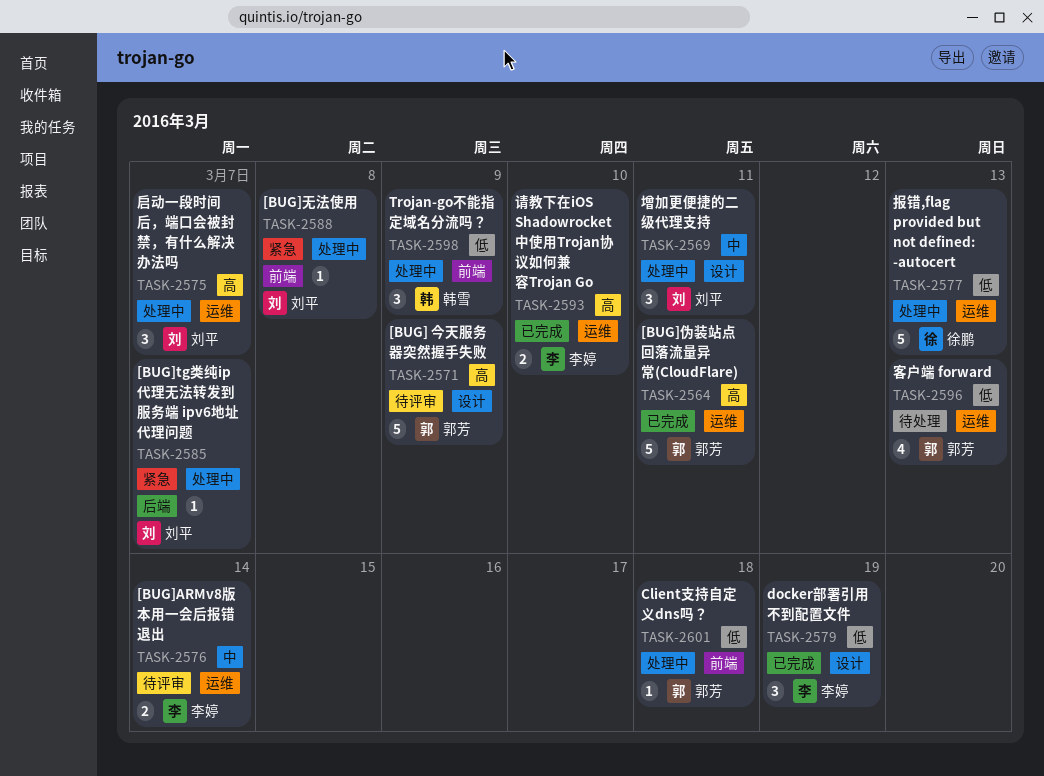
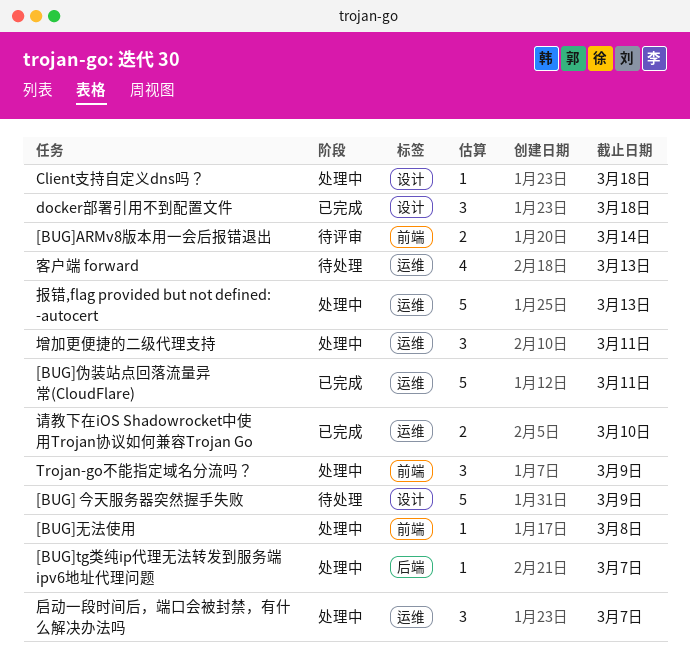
[BUG] 今天服务器突然握手失败, status: 待评审 -> 待处理
[BUG]ARMv8版本用一会后报错退出, label: 运维 -> 前端
Client支持自定义dns吗？, label: 前端 -> 设计
docker部署引用不到配置文件, due: Mar 19 -> Mar 18
增加更便捷的二级代理支持, label: 设计 -> 运维

